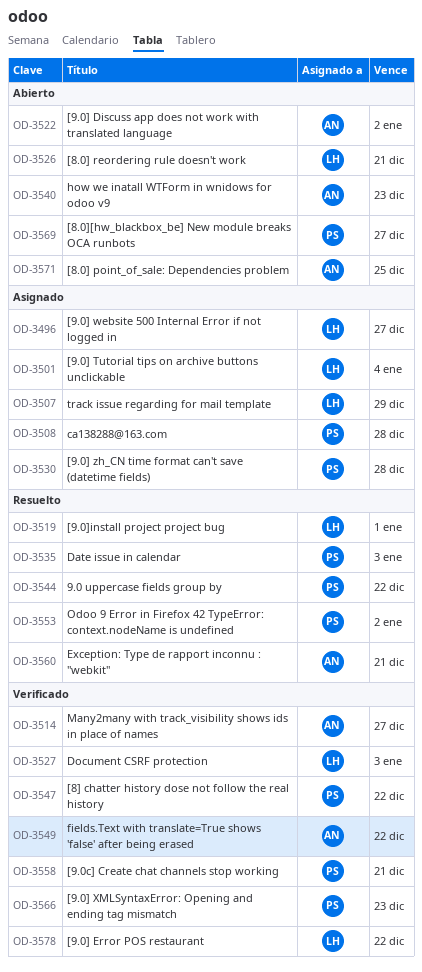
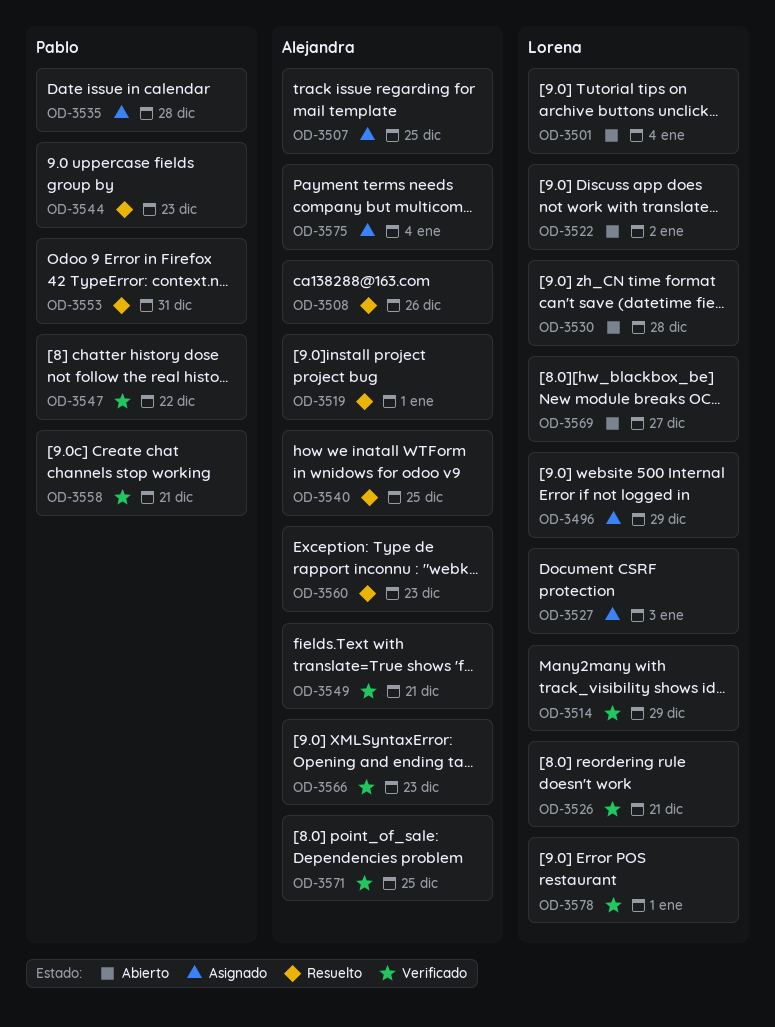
OD-3496, due: Dec 27 -> Dec 29
OD-3501, status: Asignado -> Abierto
OD-3507, owner: Lorena -> Alejandra
OD-3507, due: Dec 29 -> Dec 25
OD-3508, status: Asignado -> Resuelto
OD-3508, owner: Pablo -> Alejandra
OD-3508, due: Dec 28 -> Dec 26
OD-3514, owner: Alejandra -> Lorena
OD-3514, due: Dec 27 -> Dec 29
OD-3519, owner: Lorena -> Alejandra
OD-3522, owner: Alejandra -> Lorena
OD-3526, status: Abierto -> Verificado
OD-3527, status: Verificado -> Asignado
OD-3530, status: Asignado -> Abierto
OD-3530, owner: Pablo -> Lorena
OD-3535, status: Resuelto -> Asignado
OD-3535, due: Jan 3 -> Dec 28
OD-3540, status: Abierto -> Resuelto
OD-3540, due: Dec 23 -> Dec 25
OD-3544, due: Dec 22 -> Dec 23
OD-3549, due: Dec 22 -> Dec 21
OD-3553, due: Jan 2 -> Dec 31
OD-3560, due: Dec 21 -> Dec 23
OD-3566, owner: Pablo -> Alejandra
OD-3569, owner: Pablo -> Lorena
OD-3571, status: Abierto -> Verificado
OD-3575: none -> present
OD-3578, due: Dec 22 -> Jan 1

